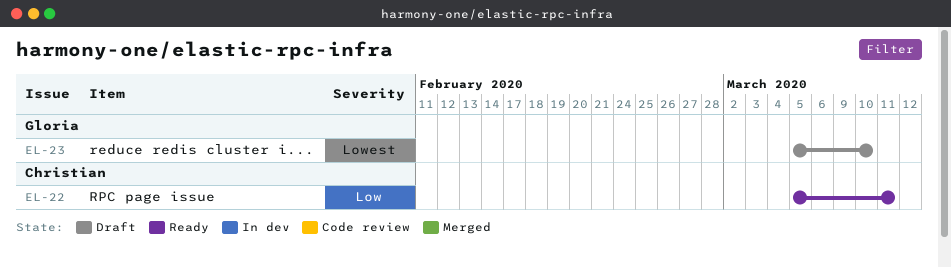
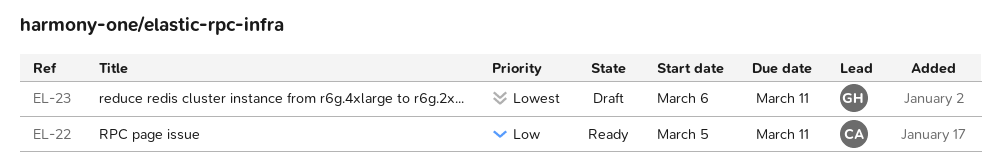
EL-23, start: Mar 5 -> Mar 6
EL-23, due: Mar 10 -> Mar 11

